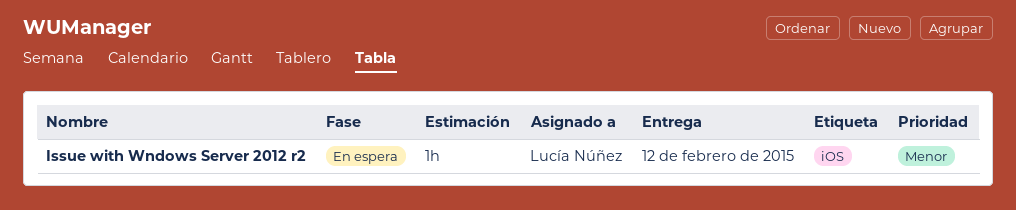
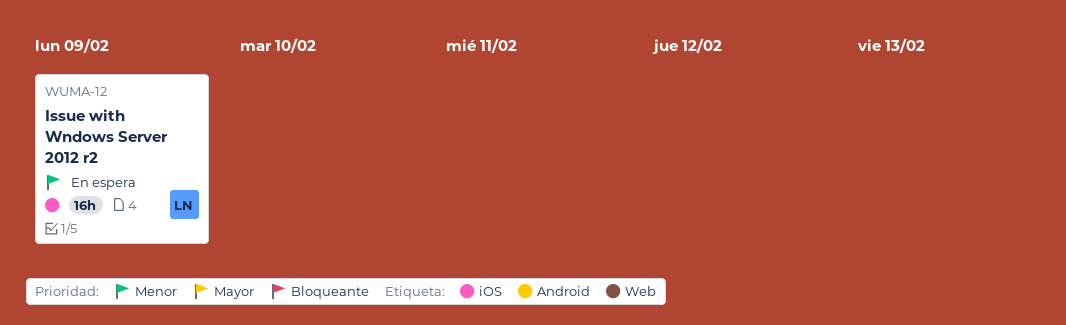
Issue with Wndows Server 2012 r2, estimate: 1h -> 16h
Issue with Wndows Server 2012 r2, due: Feb 12 -> Feb 9

